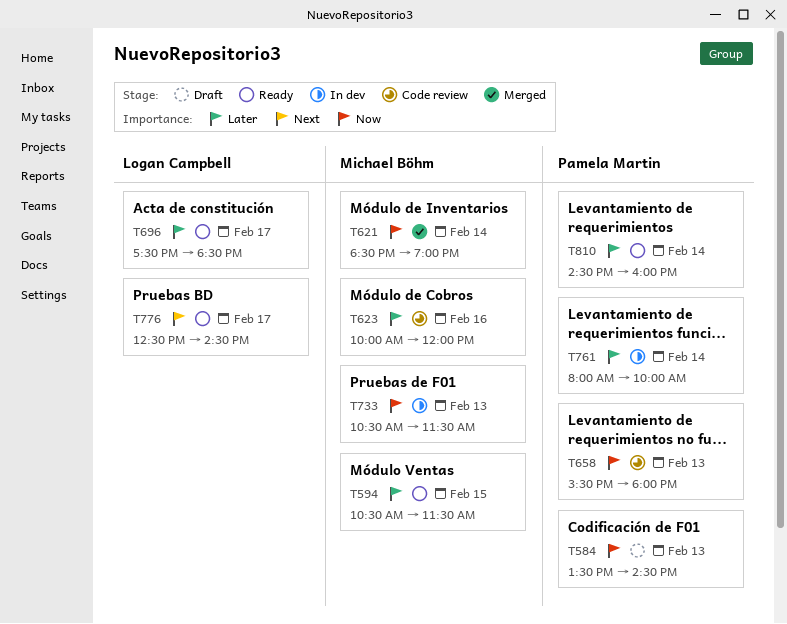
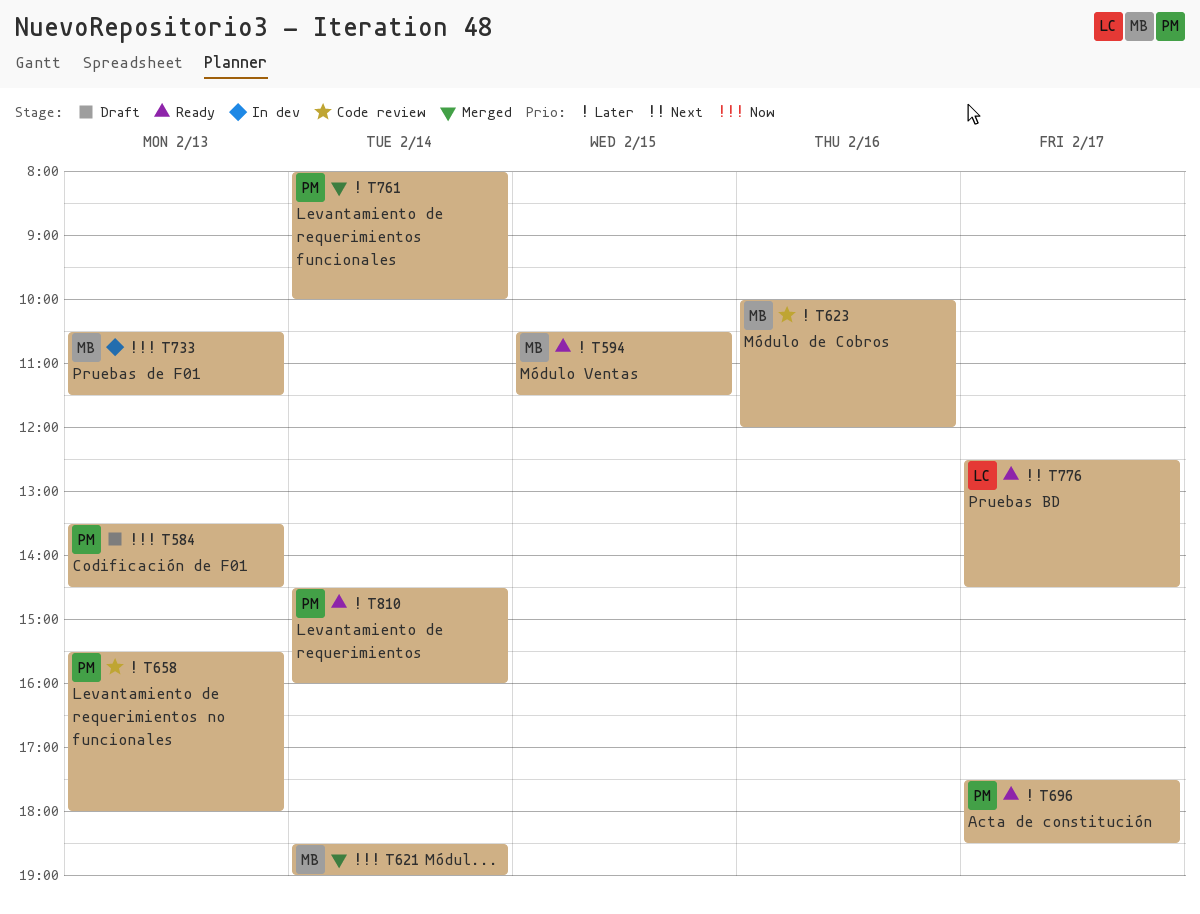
T658, priority: Now -> Later
T696, owner: Logan Campbell -> Pamela Martin
T761, status: In dev -> Merged

